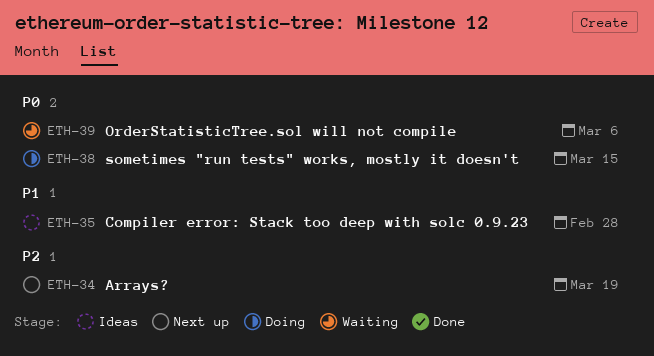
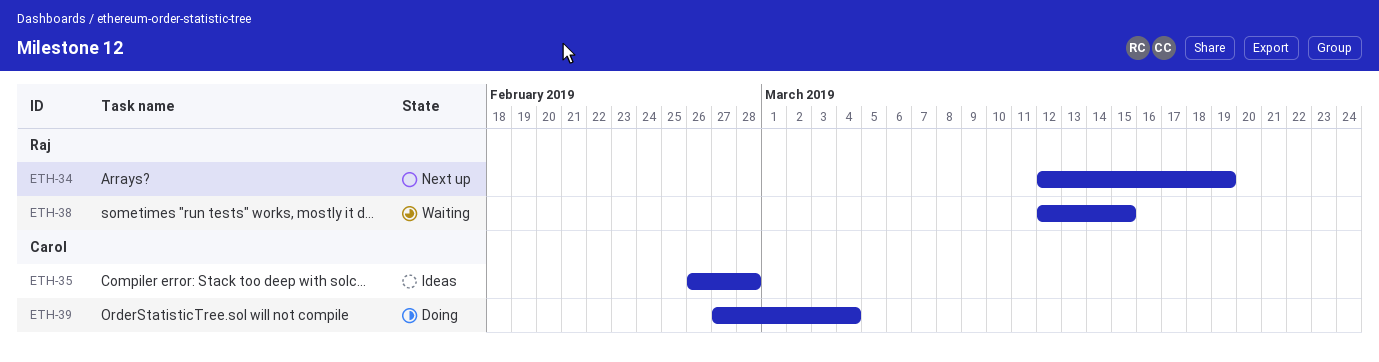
ETH-38, status: Doing -> Waiting
ETH-39, status: Waiting -> Doing
ETH-39, due: Mar 6 -> Mar 4

